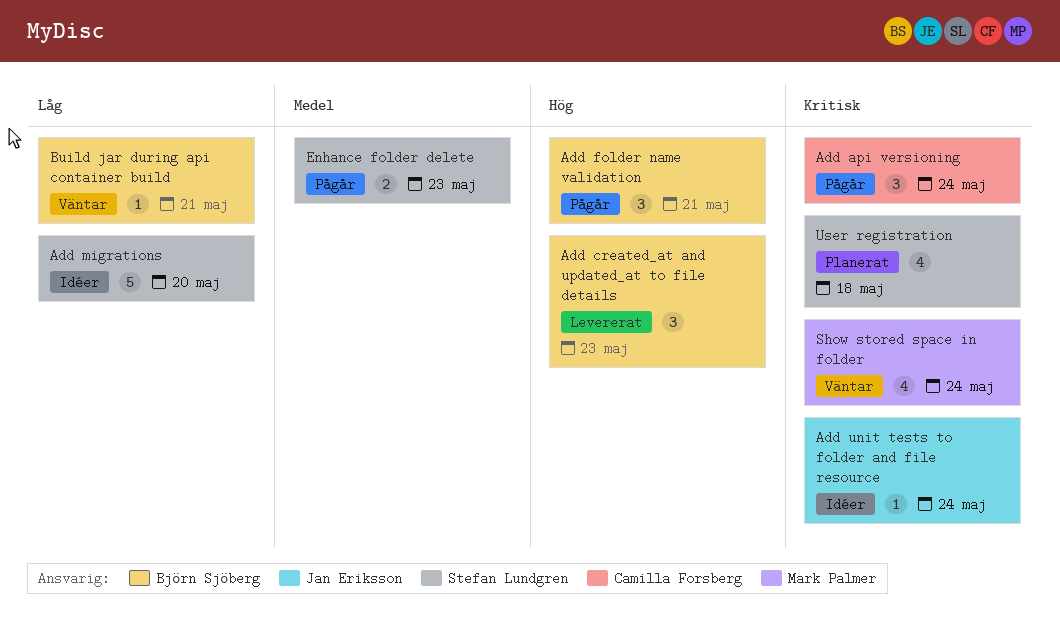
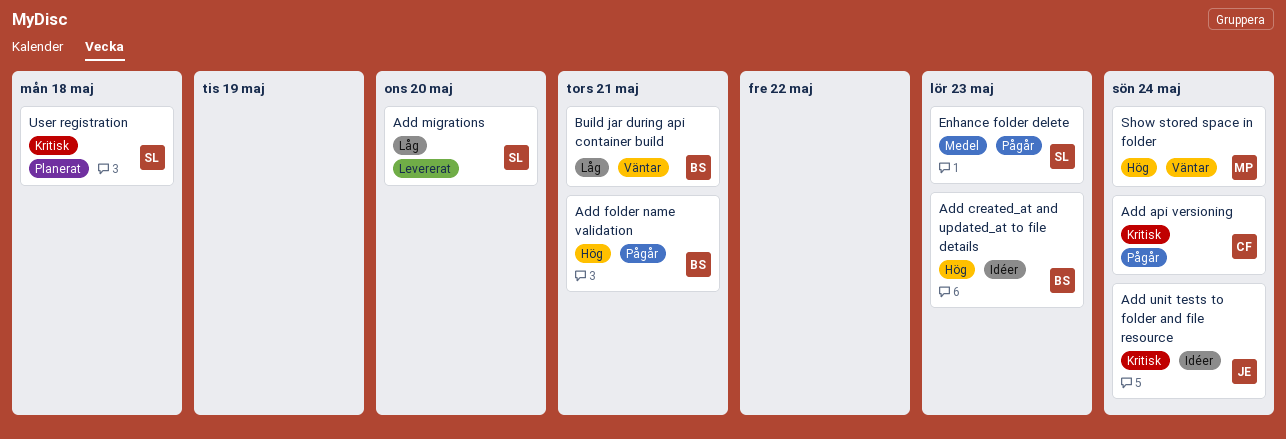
Add created_at and updated_at to file details, status: Levererat -> Idéer
Add migrations, status: Idéer -> Levererat
Show stored space in folder, priority: Kritisk -> Hög

